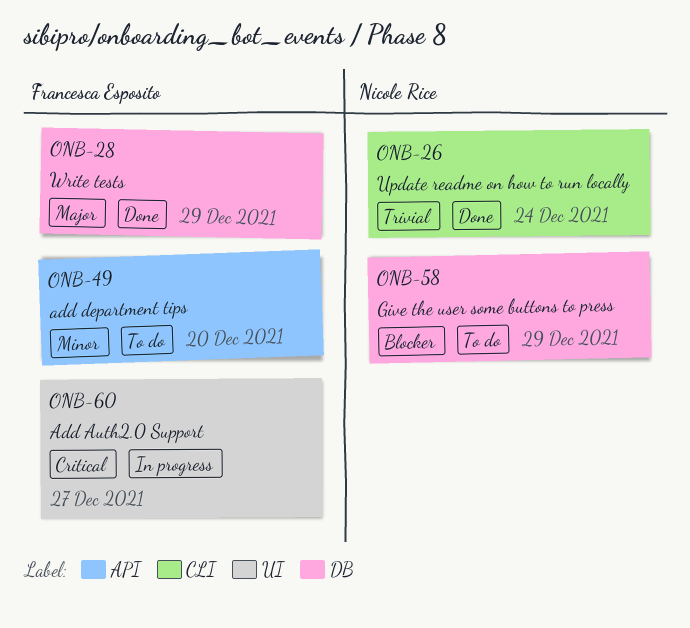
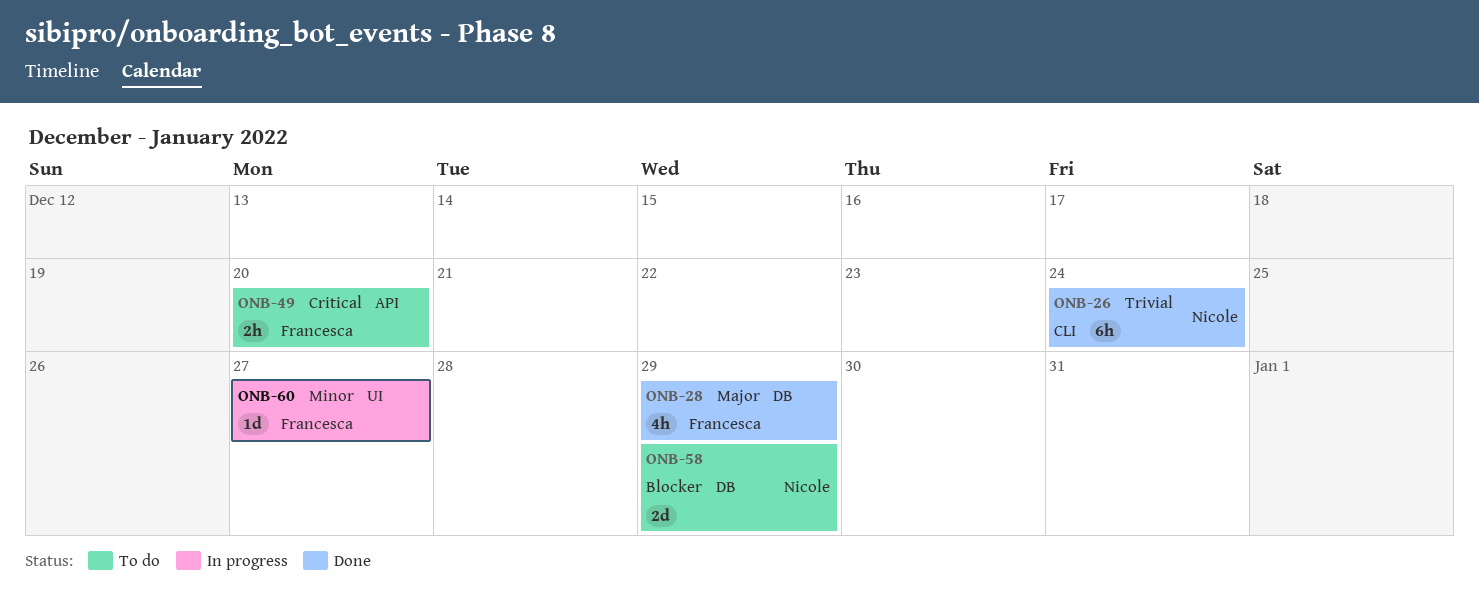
ONB-49, priority: Minor -> Critical
ONB-60, priority: Critical -> Minor

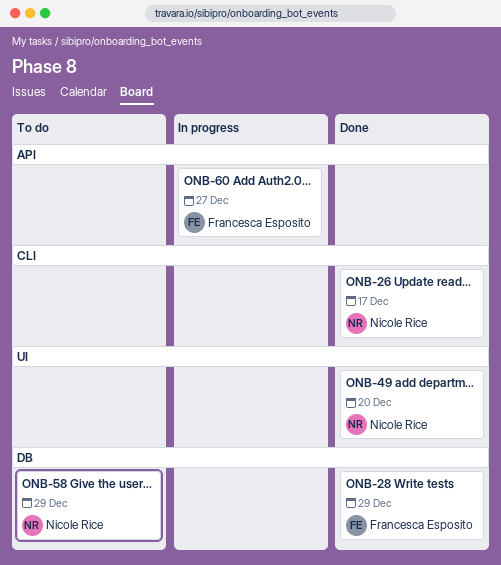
ONB-26, due: Dec 24 -> Dec 17
ONB-49, status: To do -> Done
ONB-49, owner: Francesca Esposito -> Nicole Rice
ONB-49, label: API -> UI
ONB-60, label: UI -> API

